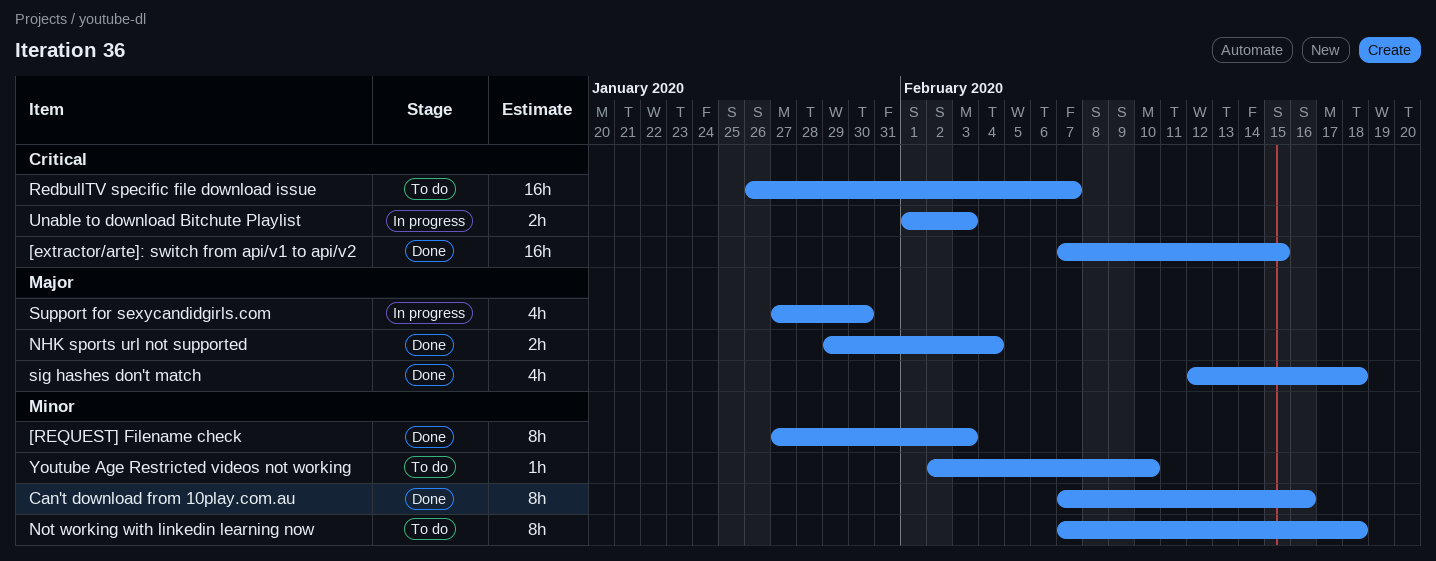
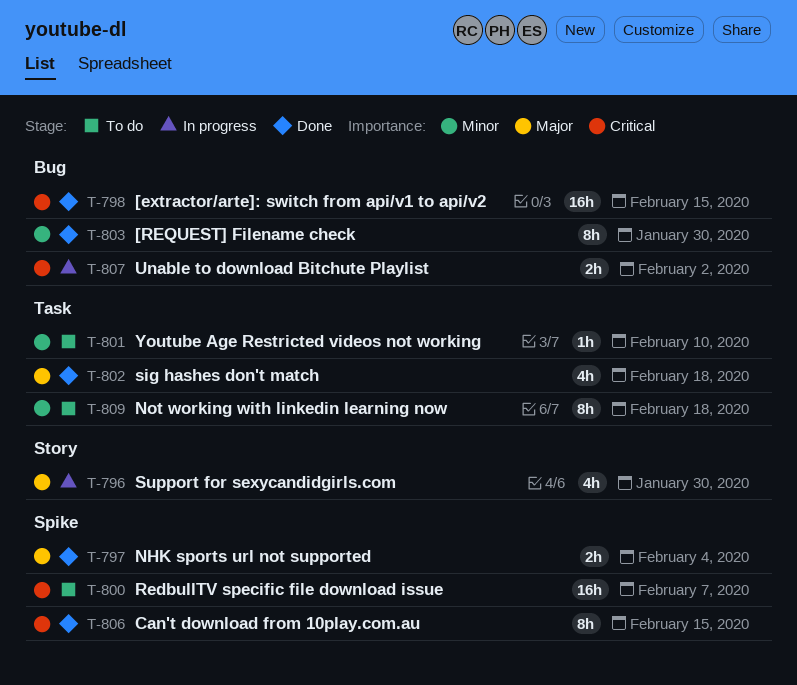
[REQUEST] Filename check, due: Feb 3 -> Jan 30
Can't download from 10play.com.au, priority: Minor -> Critical
Can't download from 10play.com.au, due: Feb 16 -> Feb 15
Unable to download Bitchute Playlist, due: Feb 3 -> Feb 2

